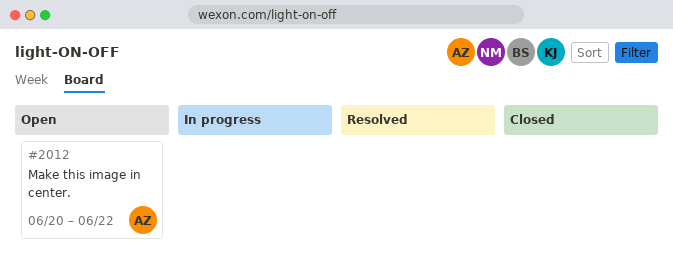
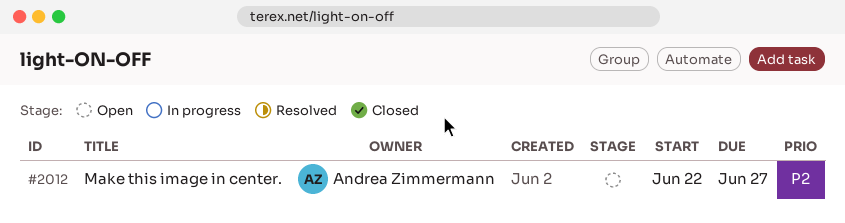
#2012, start: Jun 20 -> Jun 22
#2012, due: Jun 22 -> Jun 27

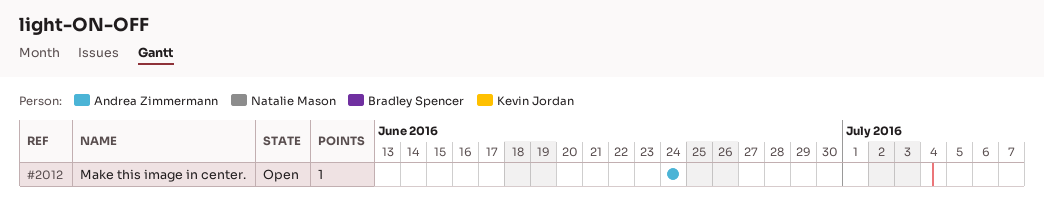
#2012, start: Jun 22 -> Jun 24
#2012, due: Jun 27 -> Jun 24

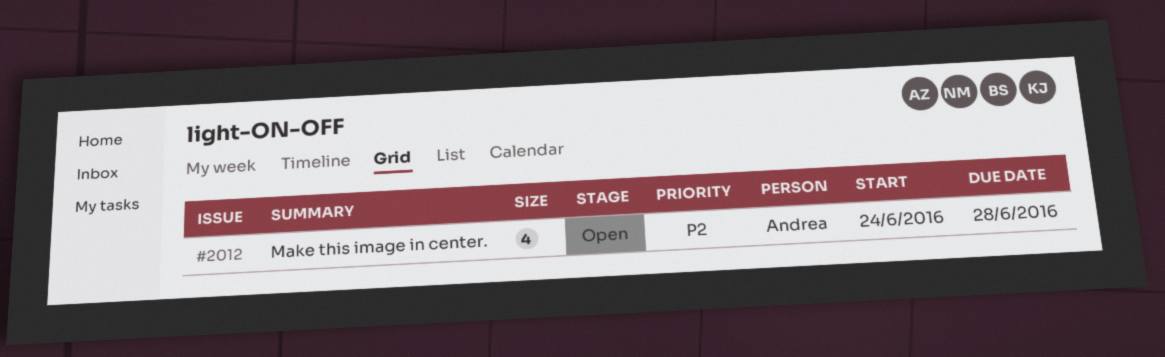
#2012, estimate: 1 -> 4
#2012, due: Jun 24 -> Jun 28

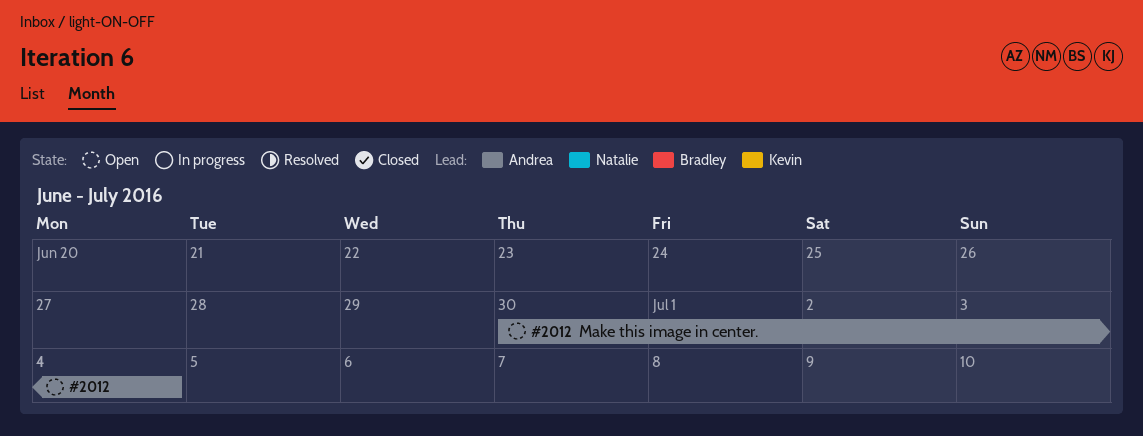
#2012, start: Jun 24 -> Jun 30
#2012, due: Jun 28 -> Jul 4

